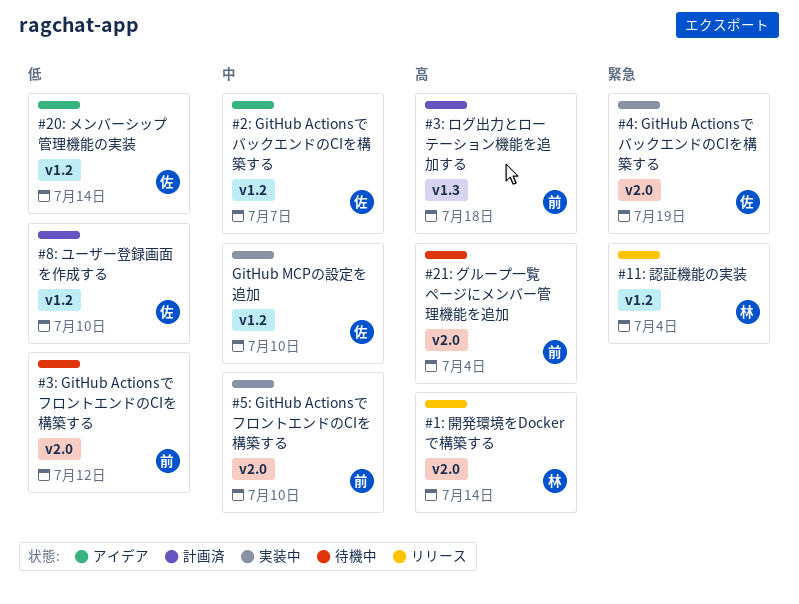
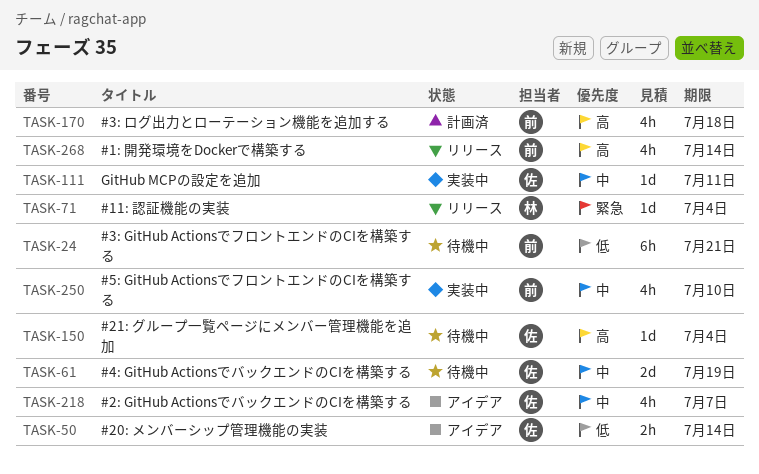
#1: 開発環境をDockerで構築する, owner: 林 -> 前
#21: グループ一覧ページにメンバー管理機能を追加, owner: 前 -> 佐
#3: GitHub ActionsでフロントエンドのCIを構築する, due: Jul 12 -> Jul 21
#4: GitHub ActionsでバックエンドのCIを構築する, status: 実装中 -> 待機中
#4: GitHub ActionsでバックエンドのCIを構築する, priority: 緊急 -> 中
#8: ユーザー登録画面を作成する: present -> none
GitHub MCPの設定を追加, due: Jul 10 -> Jul 11

